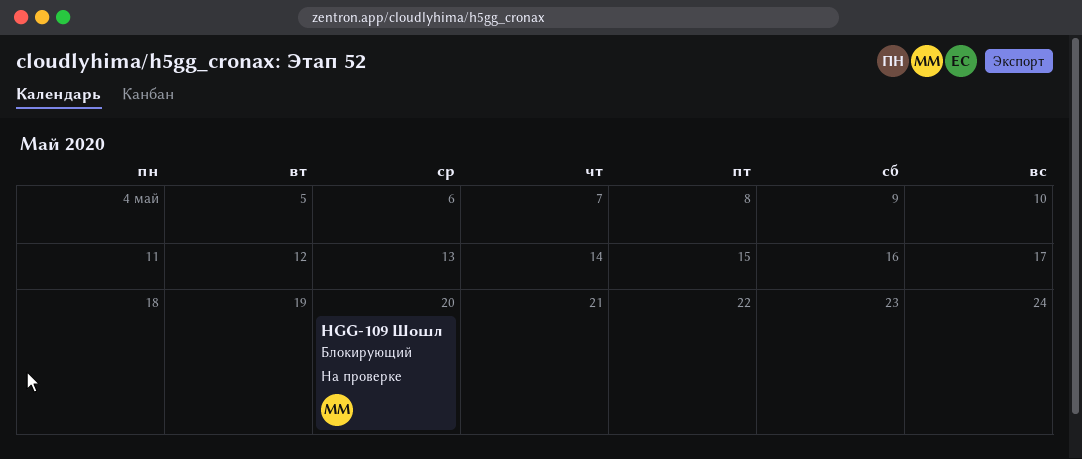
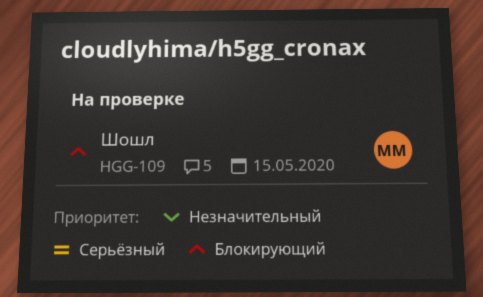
HGG-109, due: May 20 -> May 15

